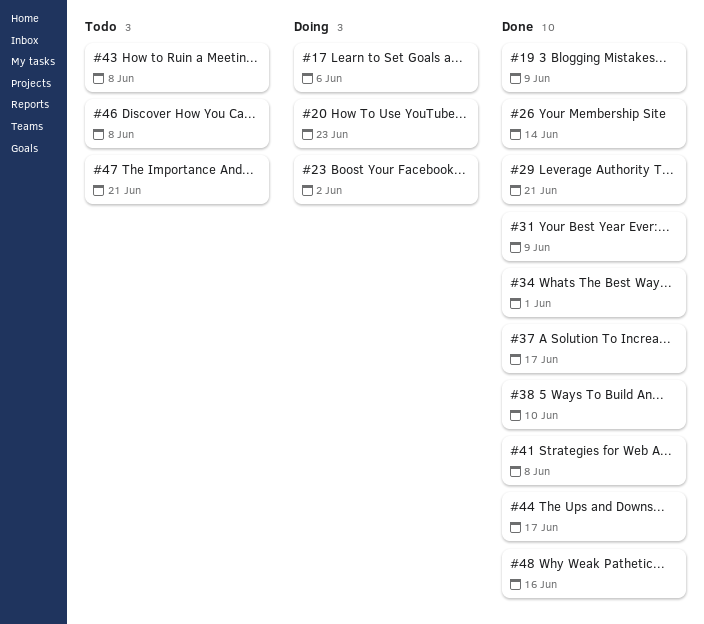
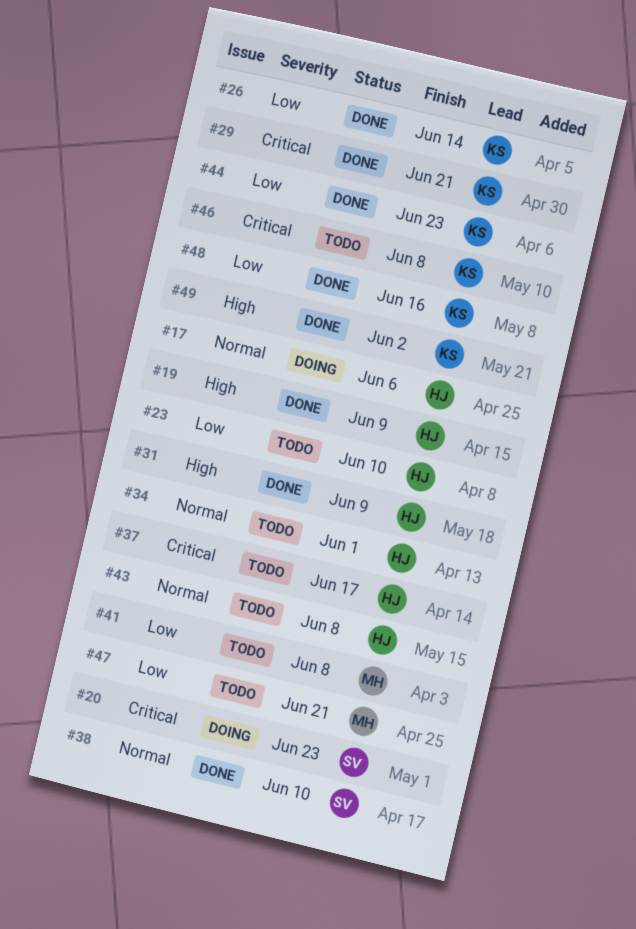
#23, status: Doing -> Todo
#23, due: Jun 2 -> Jun 10
#34, status: Done -> Todo
#37, status: Done -> Todo
#41, status: Done -> Todo
#44, due: Jun 17 -> Jun 23
#49: none -> present

